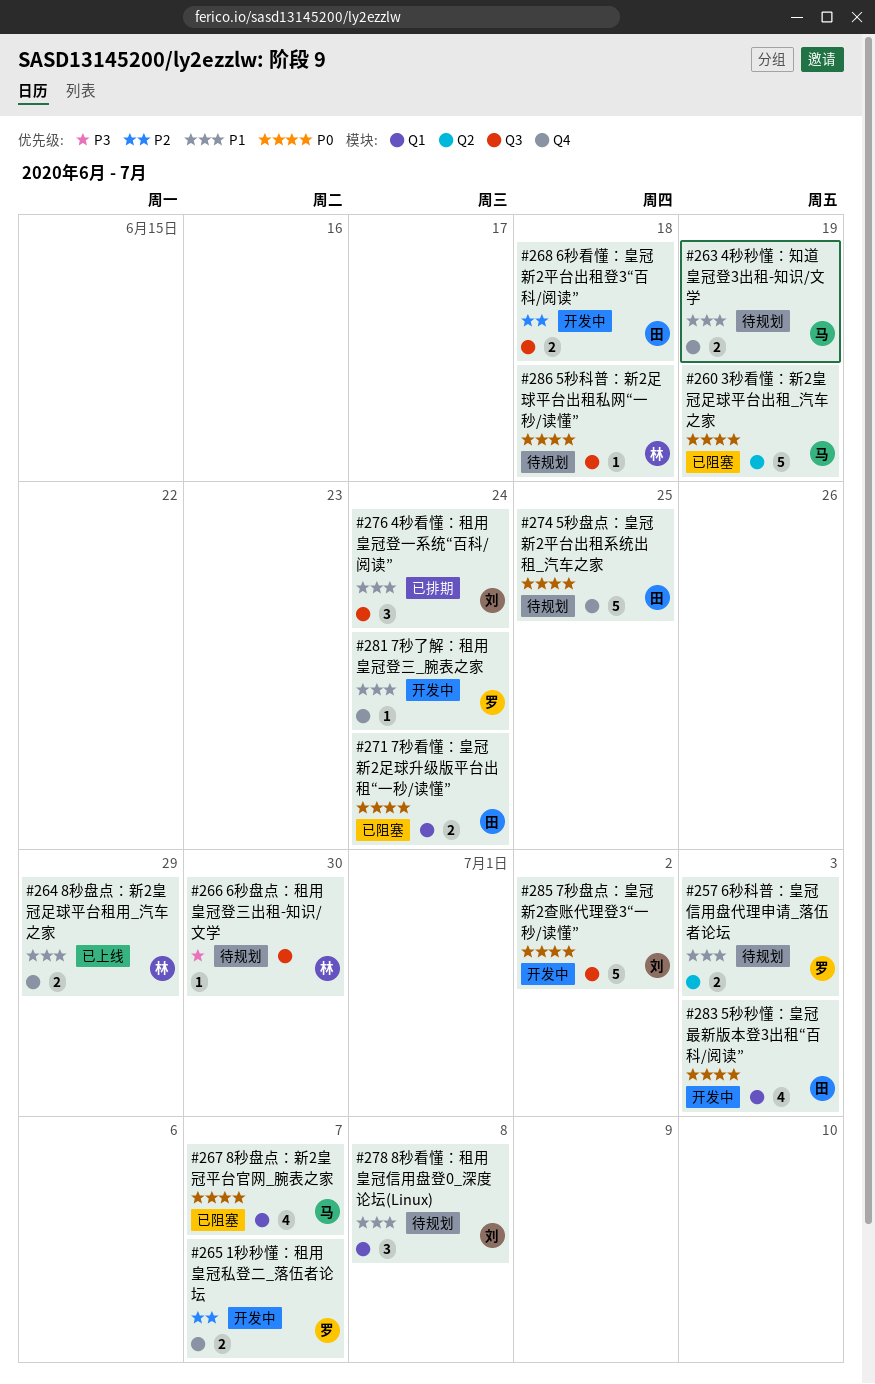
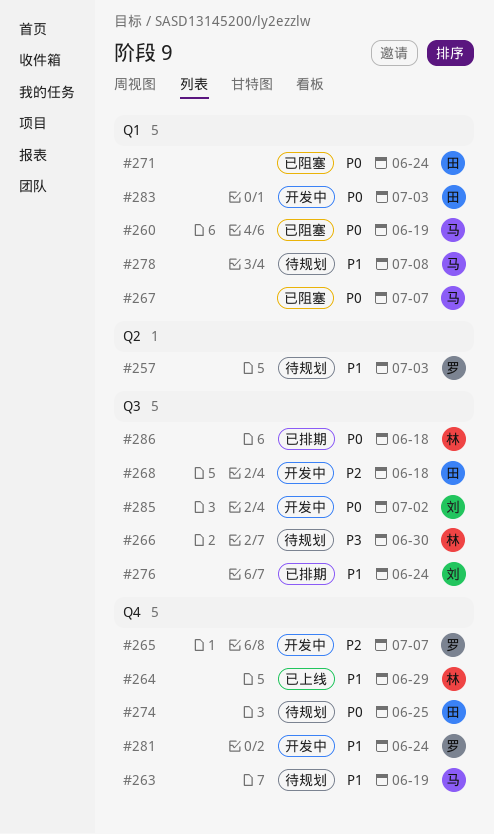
#260, label: Q2 -> Q1
#278, owner: 刘 -> 马
#286, status: 待规划 -> 已排期

